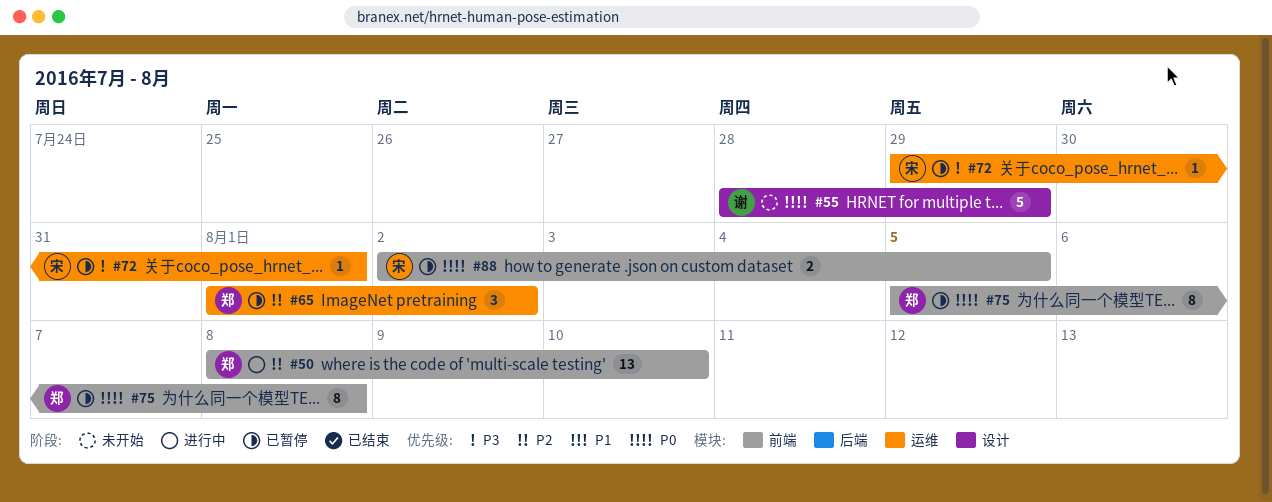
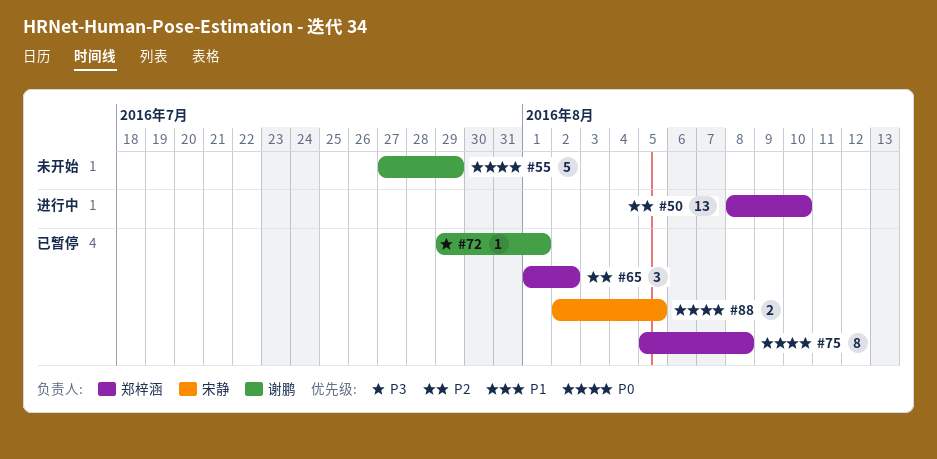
#55, start: Jul 28 -> Jul 27
#72, owner: 宋静 -> 谢鹏

